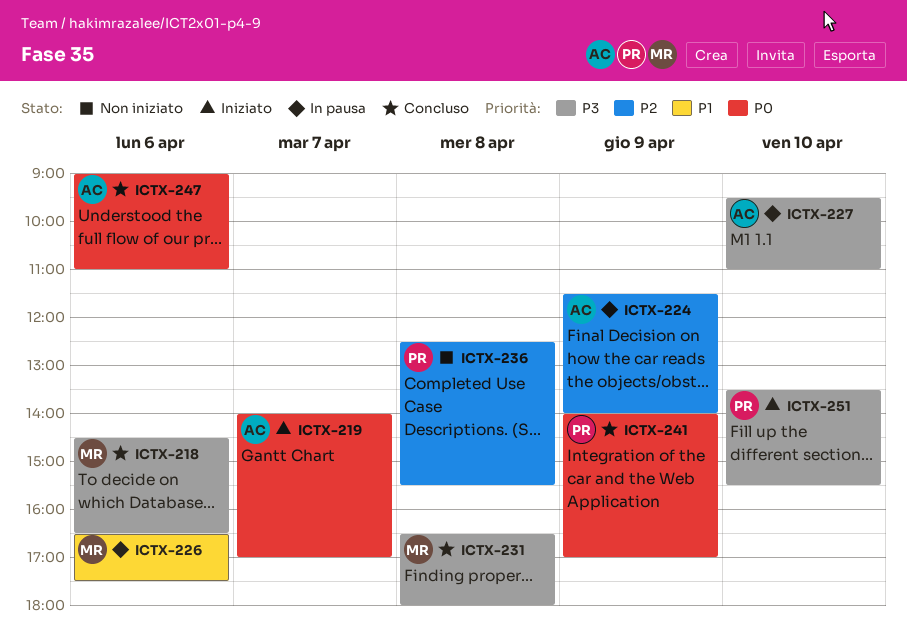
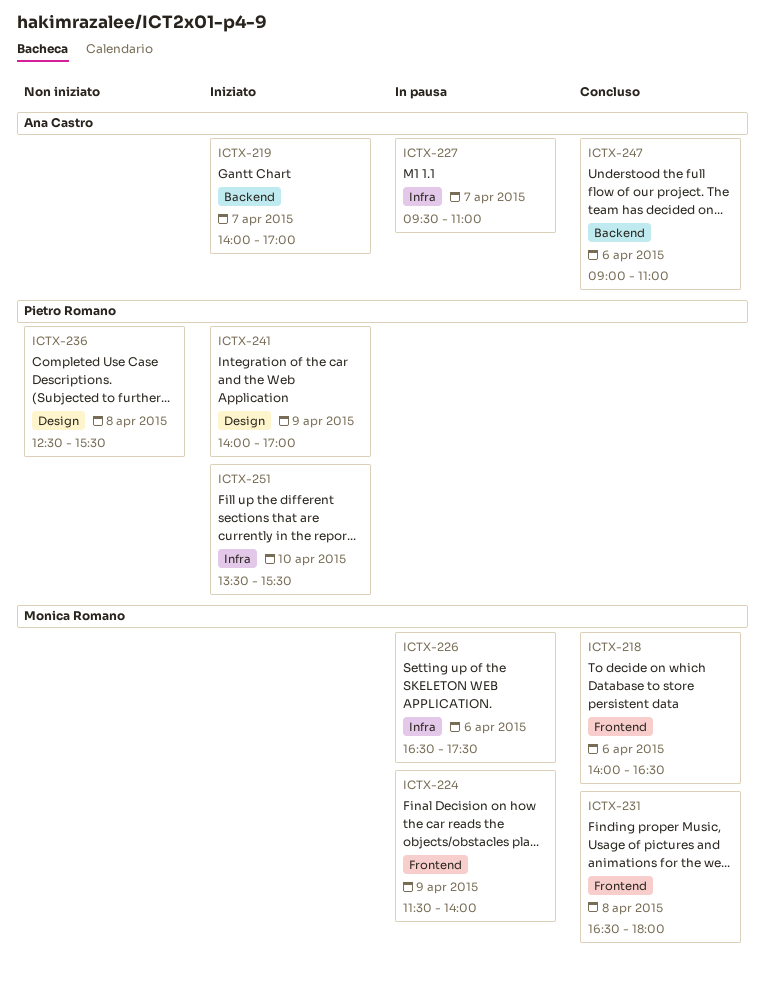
ICTX-218, begins: 14:30 -> 14:00
ICTX-224, owner: Ana Castro -> Monica Romano
ICTX-227, day: Apr 10 -> Apr 7
ICTX-241, status: Concluso -> Iniziato

